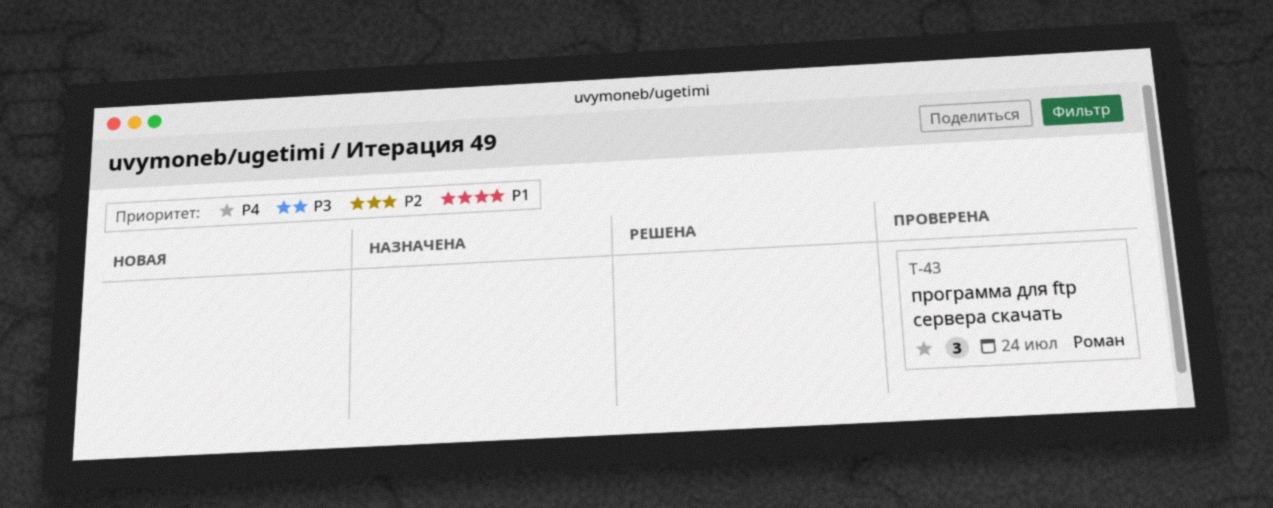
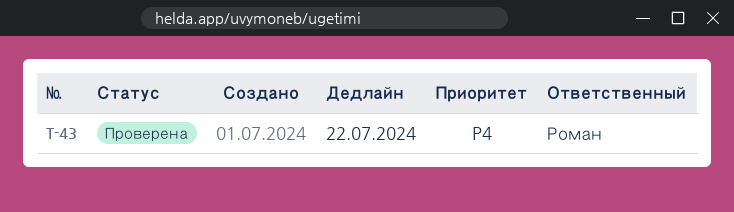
T-43, due: Jul 24 -> Jul 22

